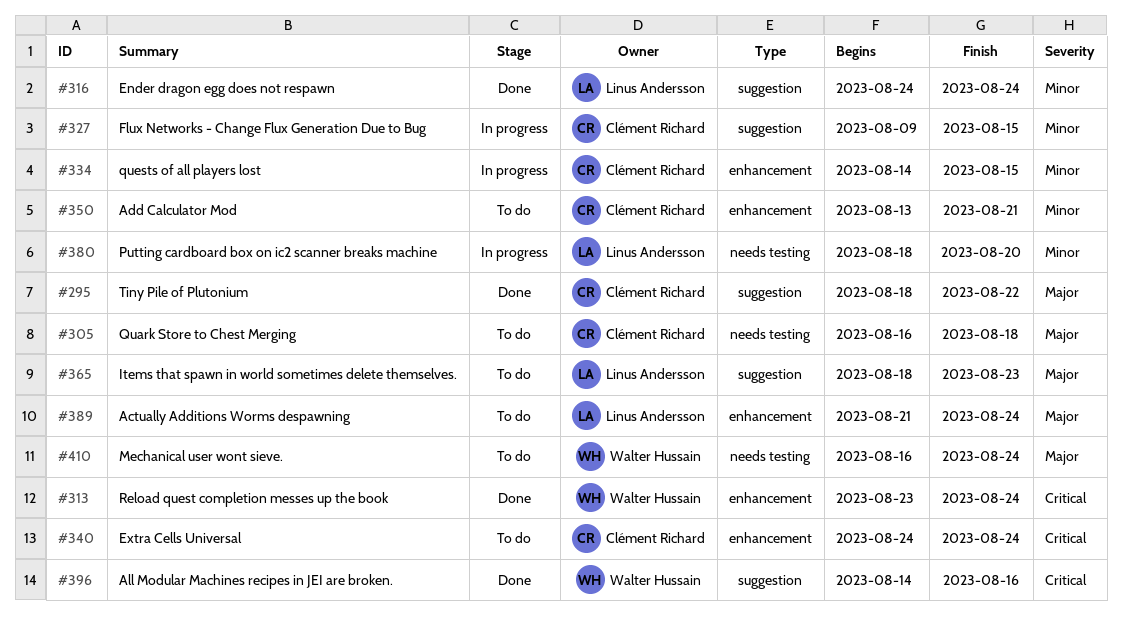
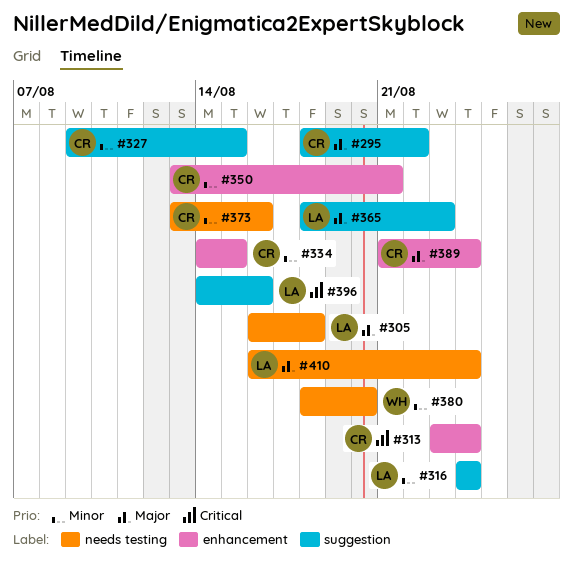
#305, owner: Clément Richard -> Linus Andersson
#313, owner: Walter Hussain -> Clément Richard
#340: present -> none
#373: none -> present
#380, owner: Linus Andersson -> Walter Hussain
#389, owner: Linus Andersson -> Clément Richard
#396, owner: Walter Hussain -> Linus Andersson
#410, owner: Walter Hussain -> Linus Andersson

